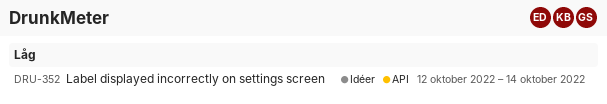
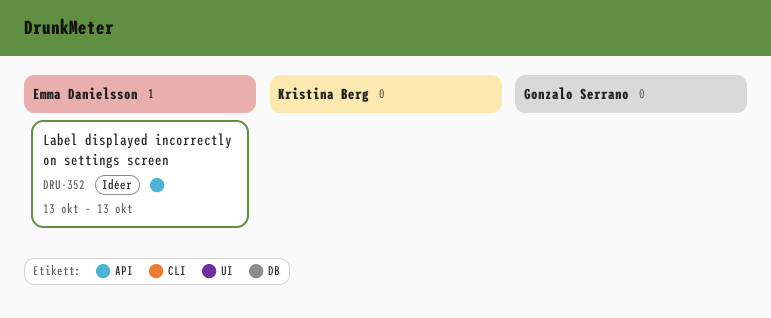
DRU-352, start: Oct 12 -> Oct 13
DRU-352, due: Oct 14 -> Oct 13

